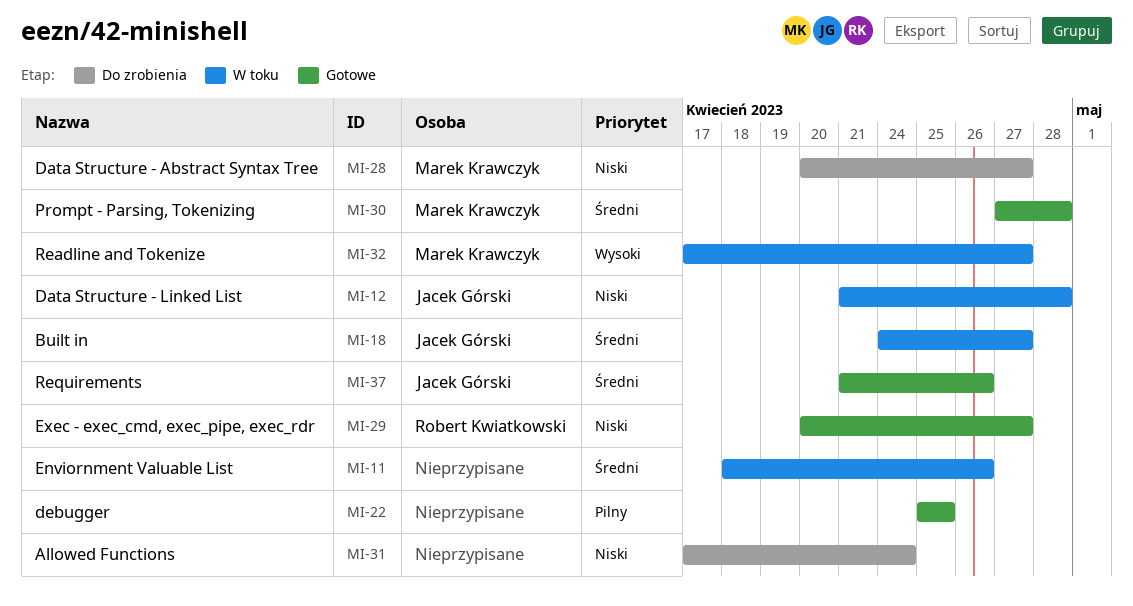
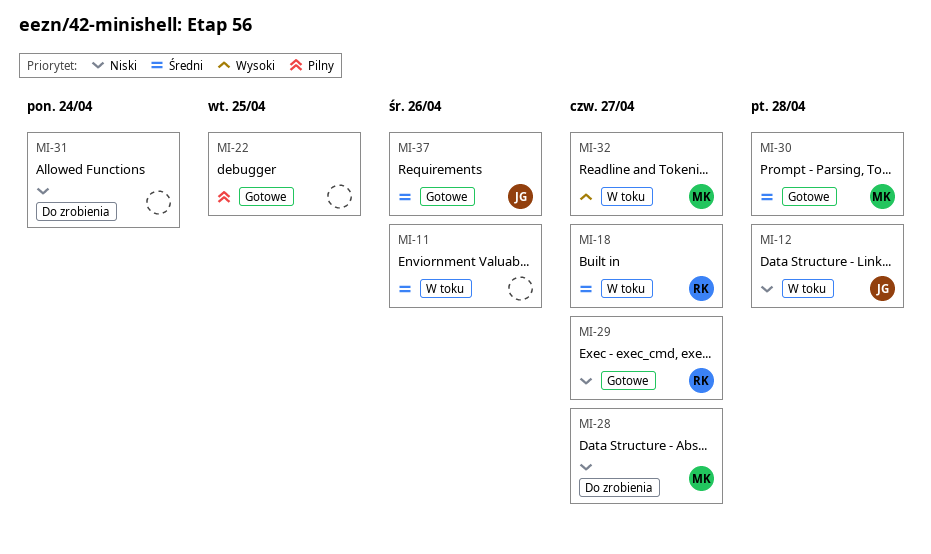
MI-18, owner: Jacek Górski -> Robert Kwiatkowski

